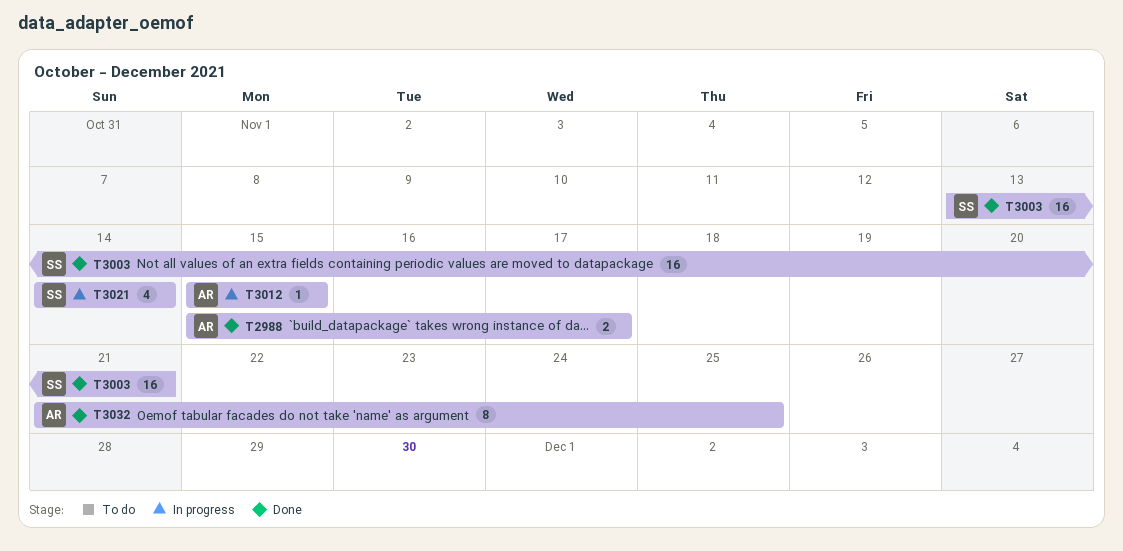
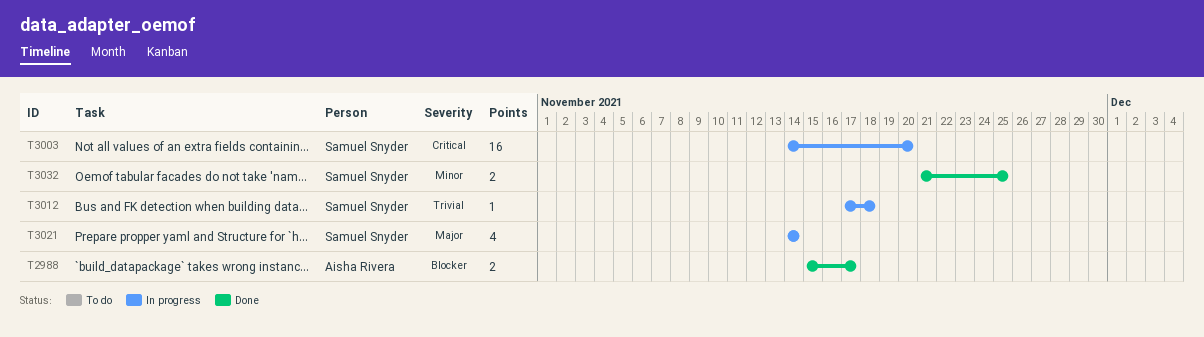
T3003, status: Done -> In progress
T3003, start: Nov 13 -> Nov 14
T3003, due: Nov 21 -> Nov 20
T3012, owner: Aisha Rivera -> Samuel Snyder
T3012, start: Nov 15 -> Nov 17
T3012, due: Nov 15 -> Nov 18
T3032, owner: Aisha Rivera -> Samuel Snyder
T3032, estimate: 8 -> 2

